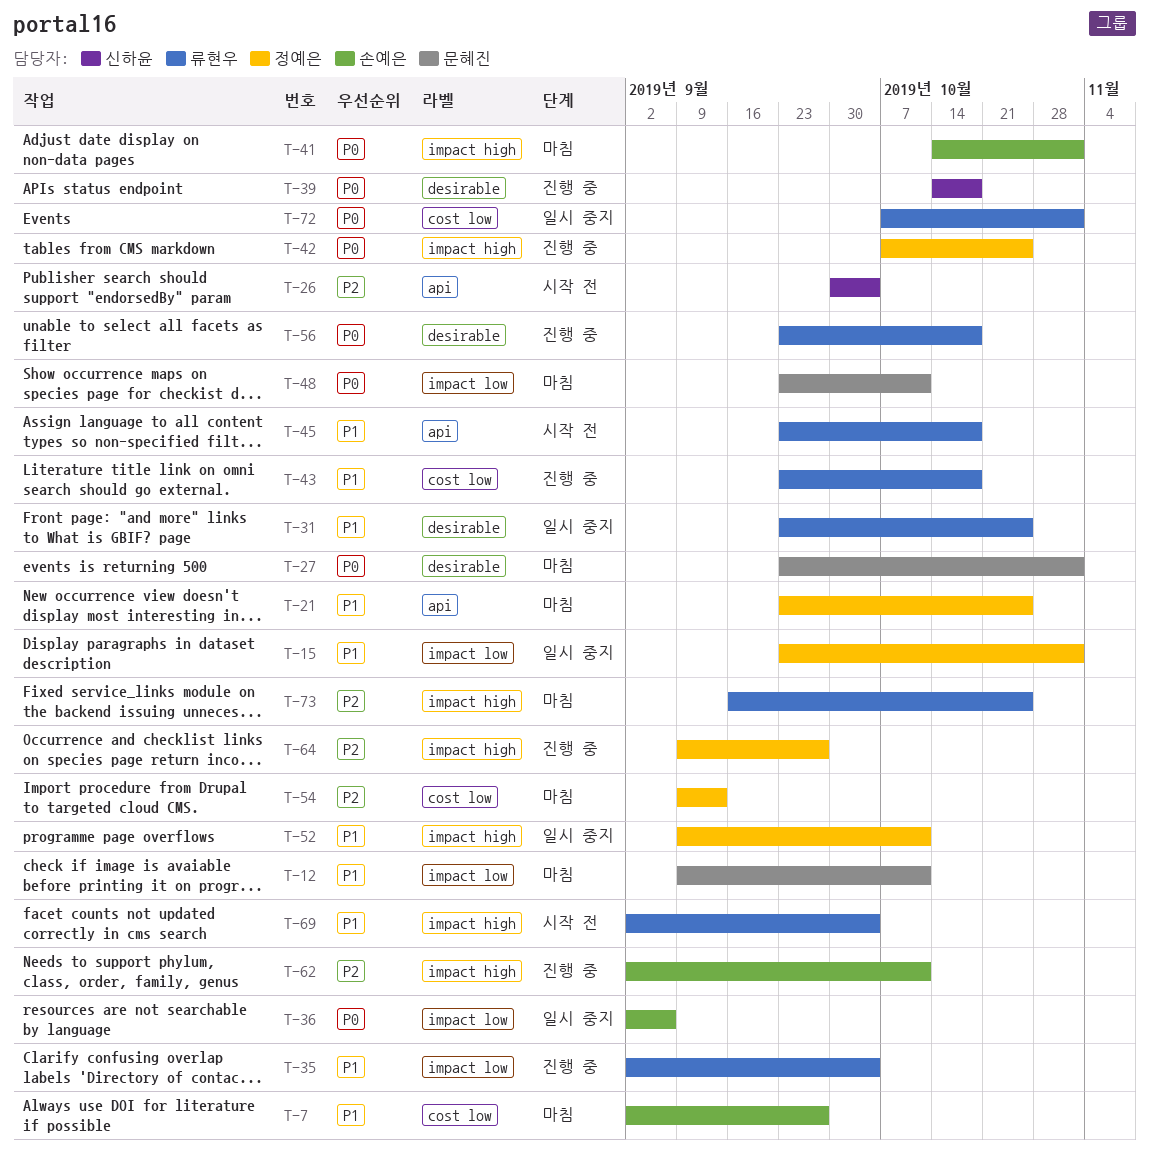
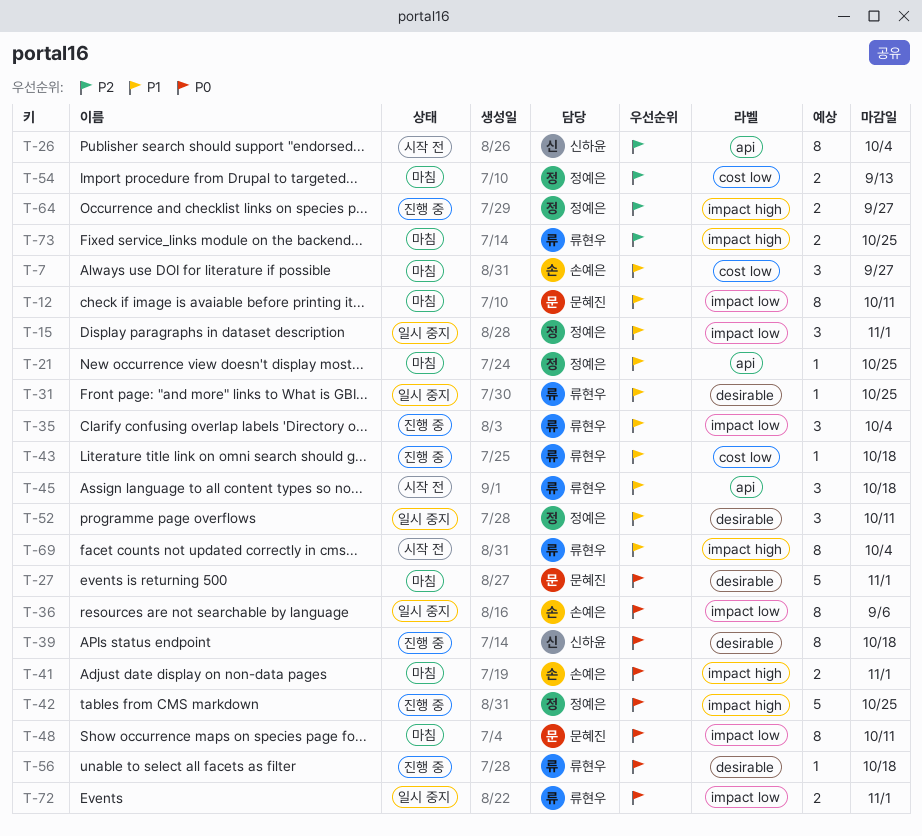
T-52, label: impact high -> desirable
T-62: present -> none
T-72, label: cost low -> impact low

